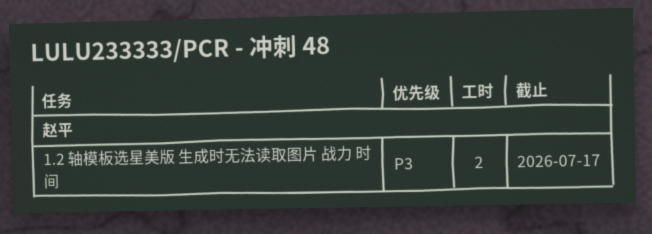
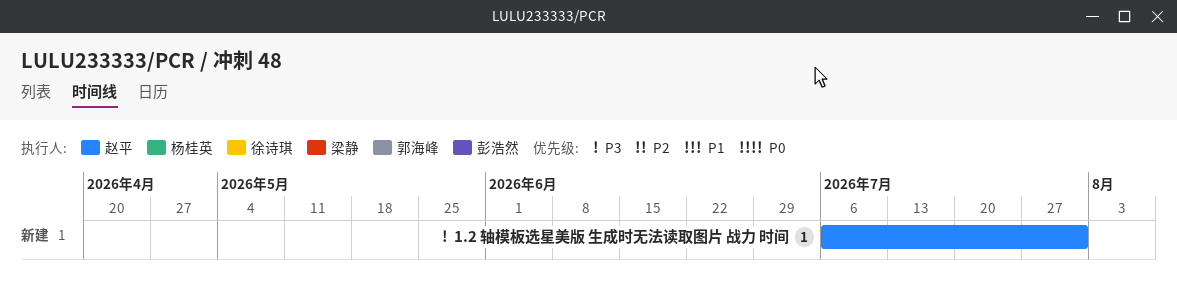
1.2 轴模板选星美版 生成时无法读取图片 战力 时间, estimate: 2 -> 1
1.2 轴模板选星美版 生成时无法读取图片 战力 时间, due: Jul 17 -> Jul 31

